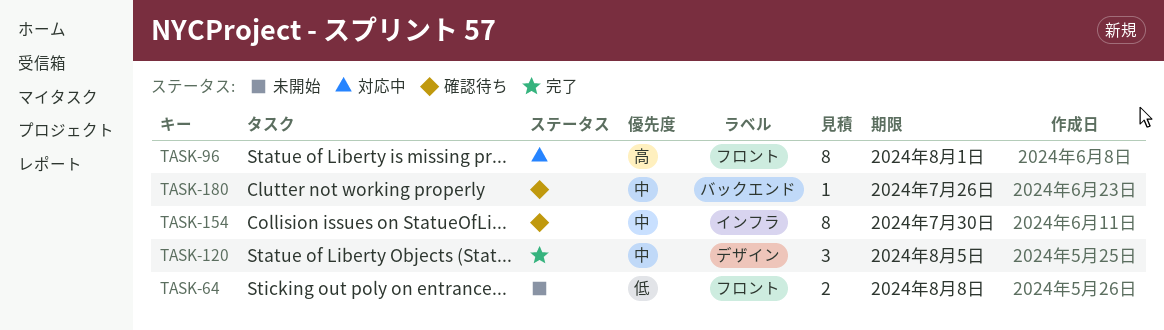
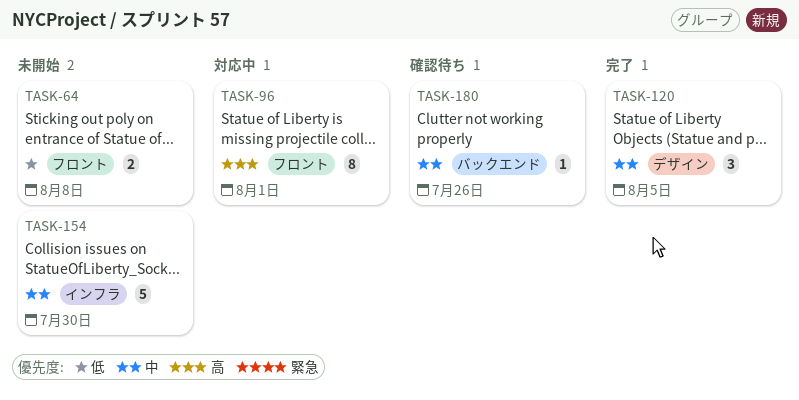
TASK-154, status: 確認待ち -> 未開始
TASK-154, estimate: 8 -> 5

